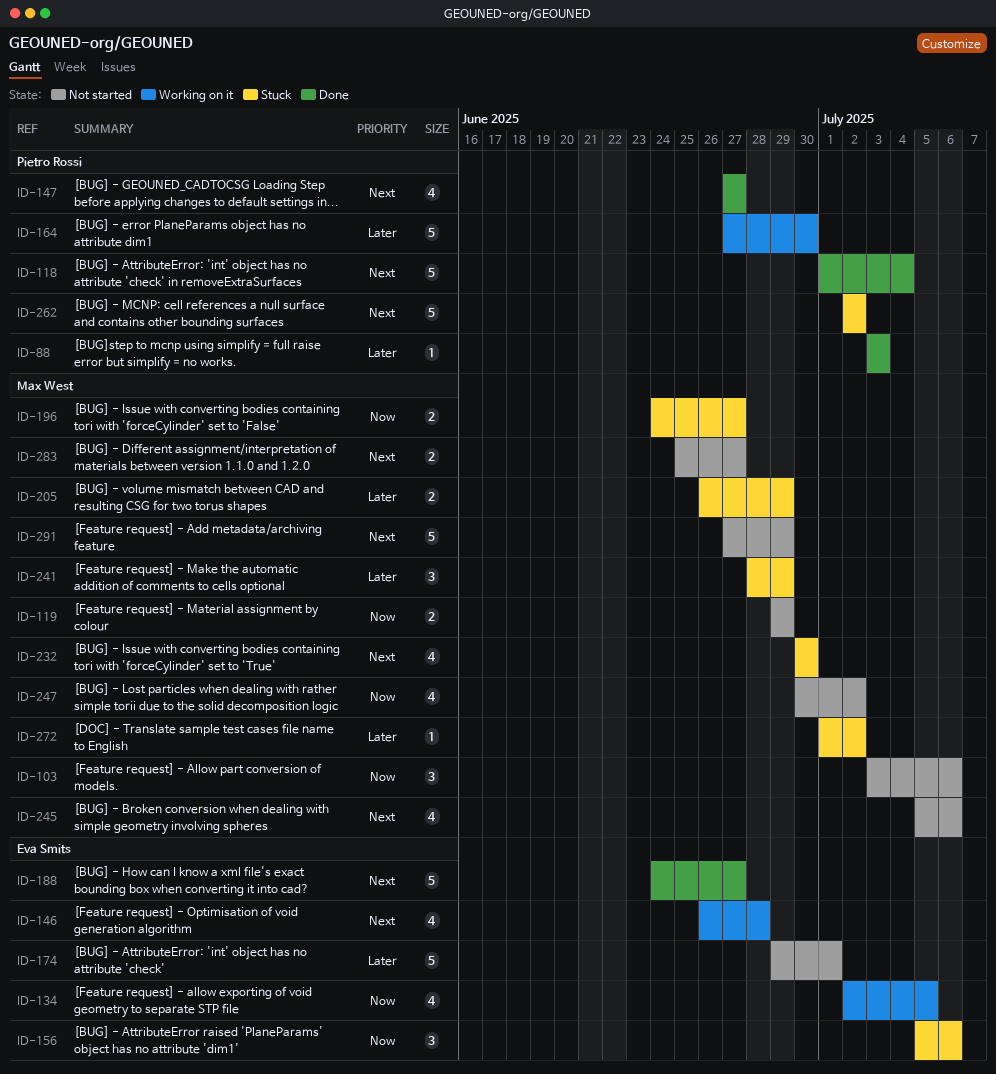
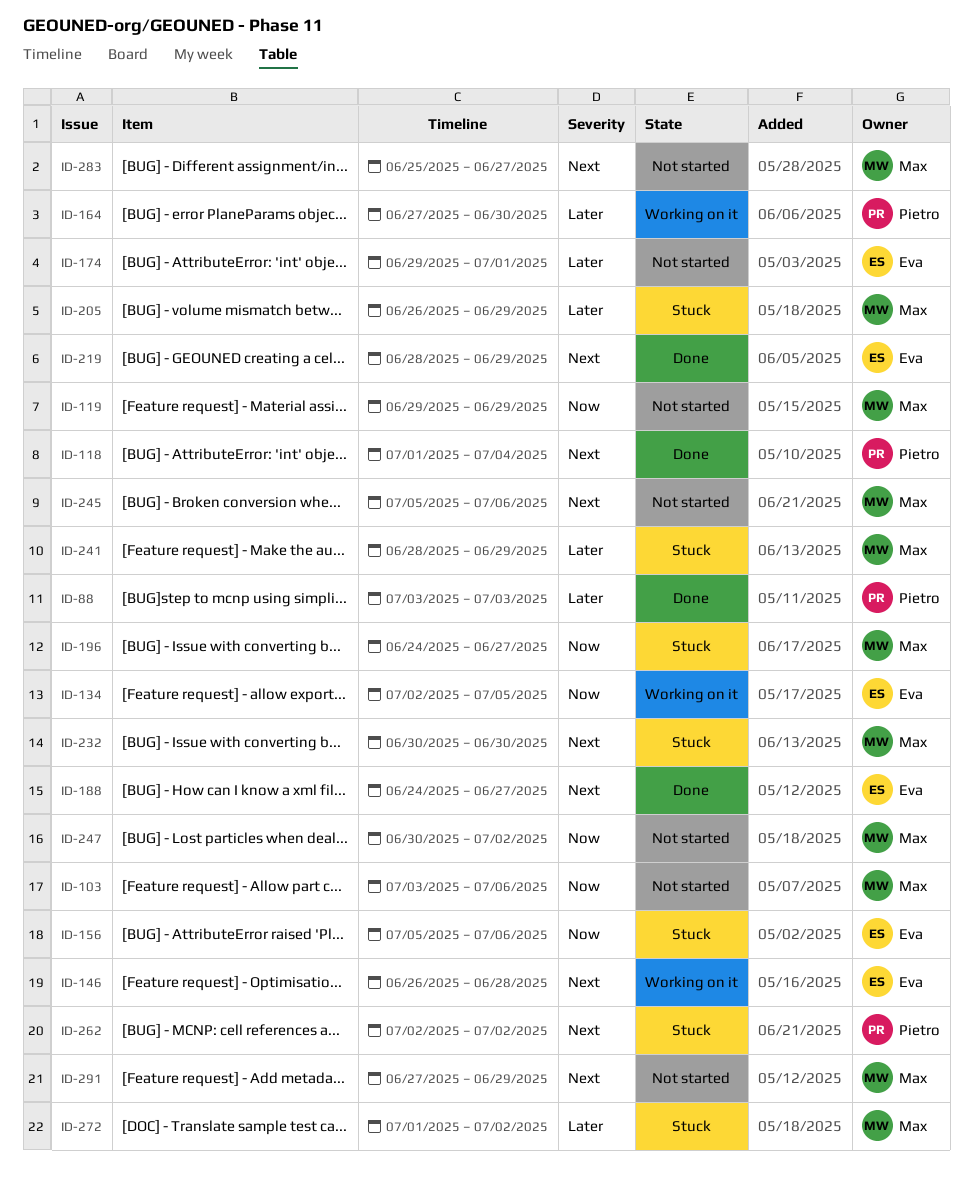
ID-147: present -> none
ID-219: none -> present

